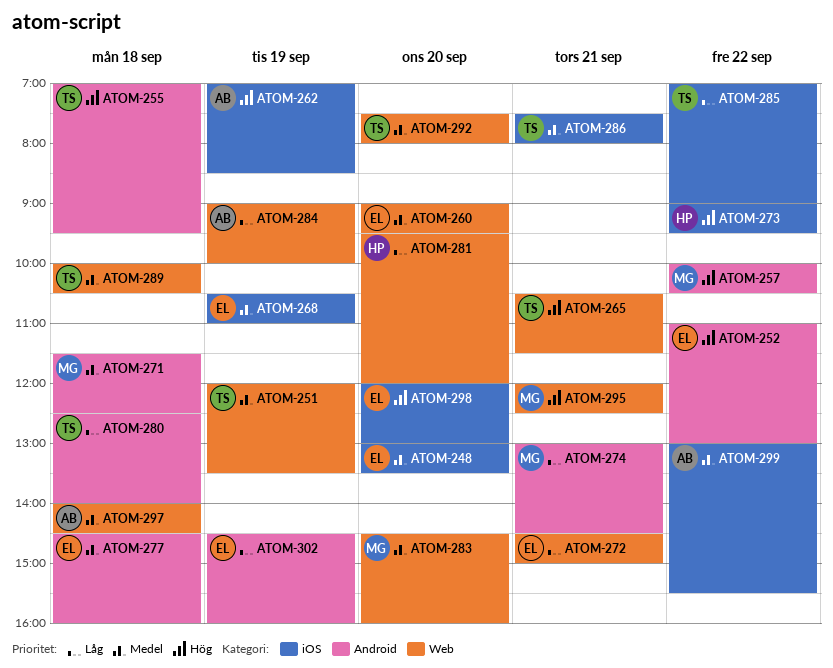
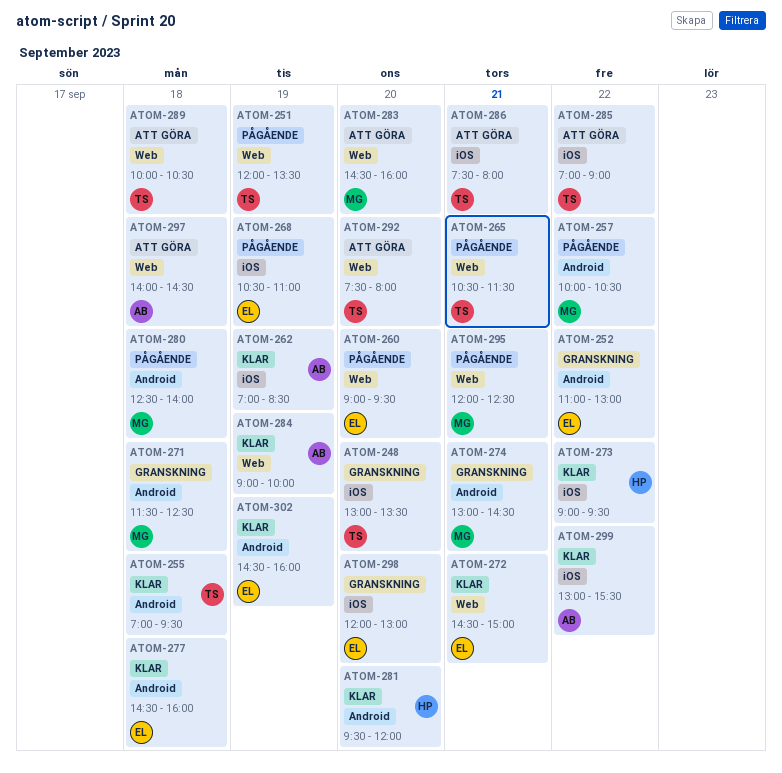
ATOM-248, owner: EL -> TS
ATOM-280, owner: TS -> MG
ATOM-281, label: Web -> Android

